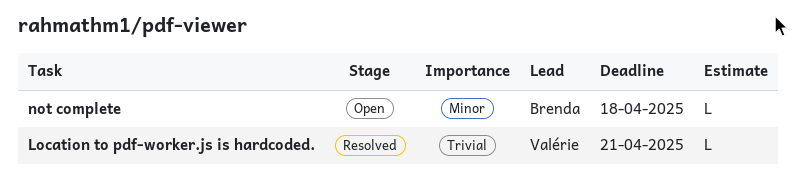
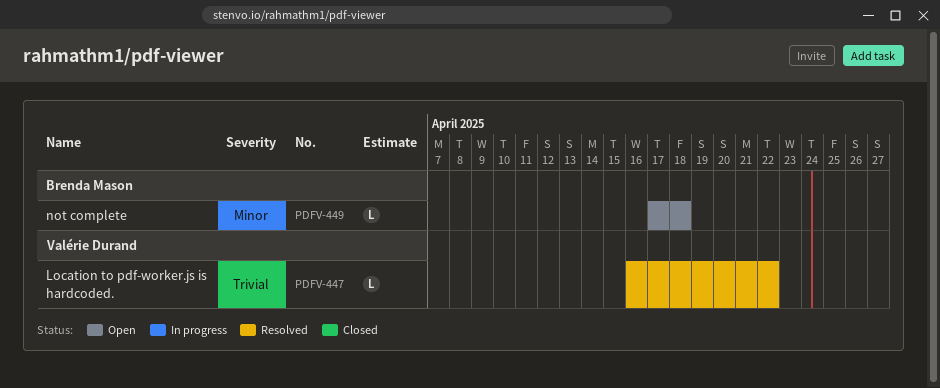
Location to pdf-worker.js is hardcoded., due: Apr 21 -> Apr 22

